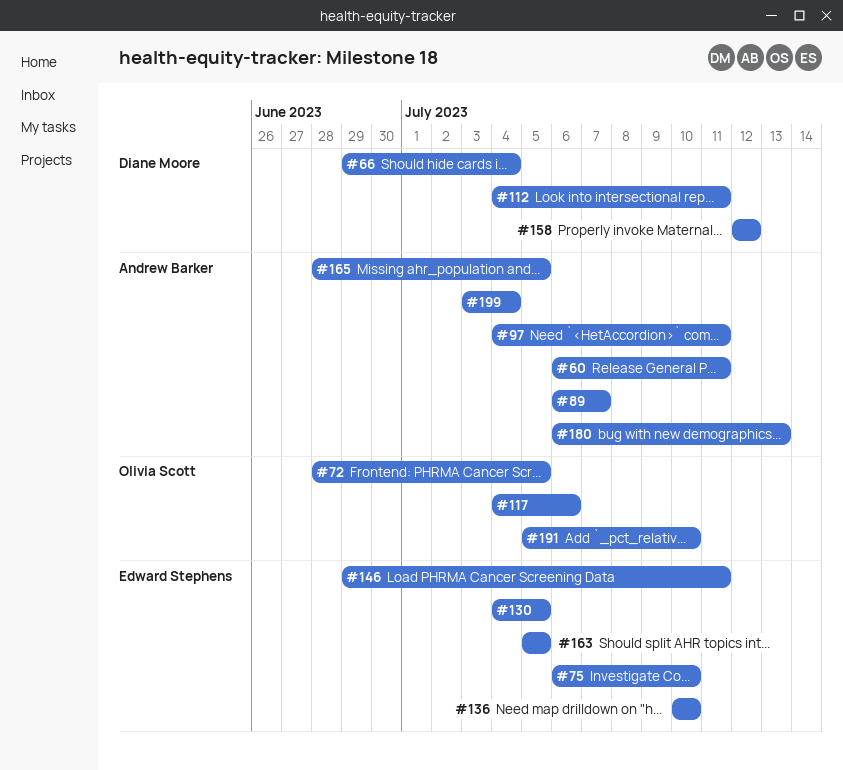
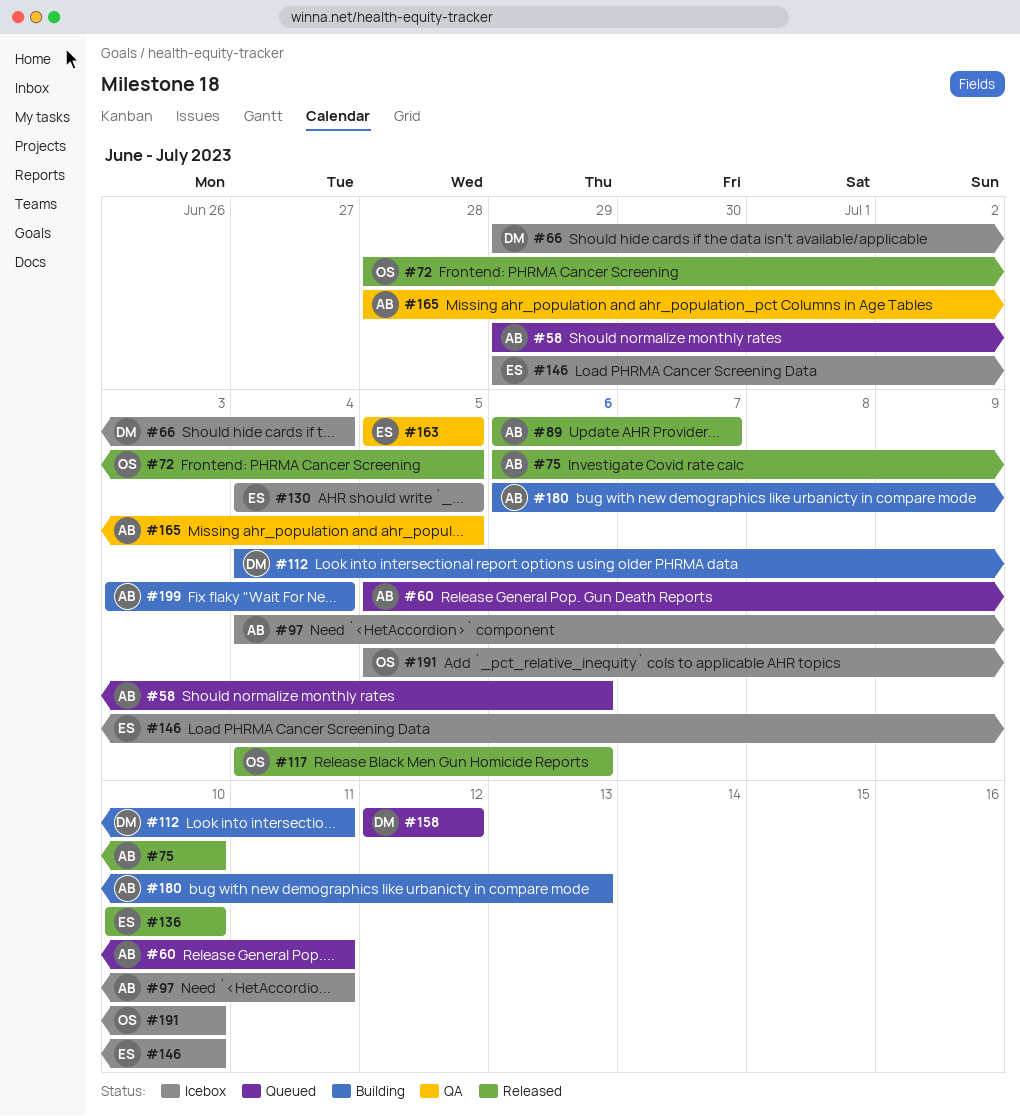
#58: none -> present
#60, start: Jul 6 -> Jul 5
#75, owner: Edward Stephens -> Andrew Barker
#146, due: Jul 11 -> Jul 10

